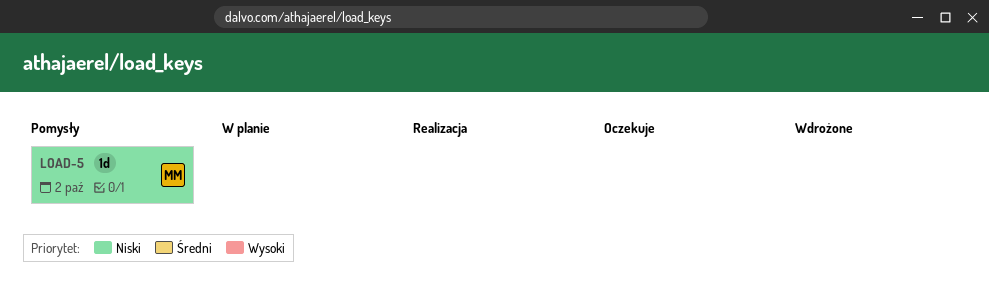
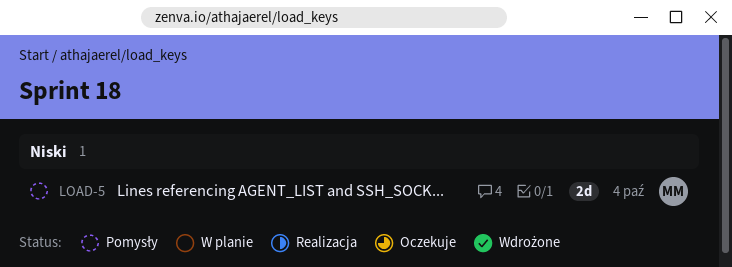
LOAD-5, estimate: 1d -> 2d
LOAD-5, due: Oct 2 -> Oct 4

